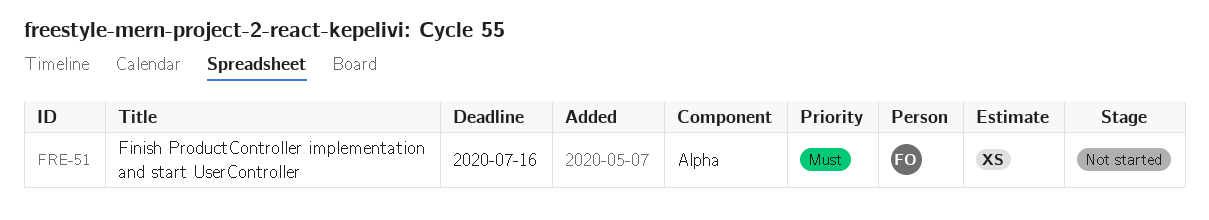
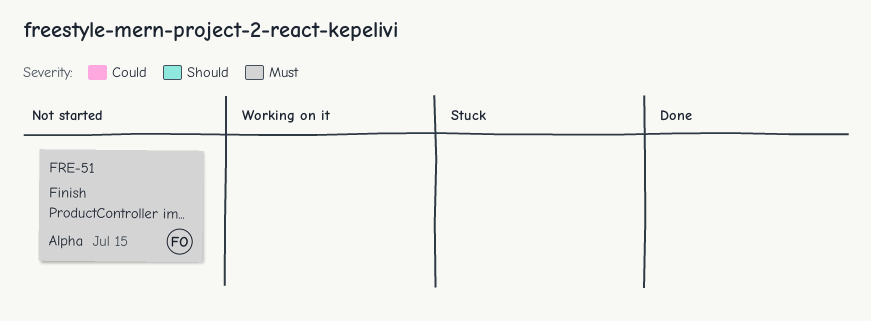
FRE-51, due: Jul 16 -> Jul 15

